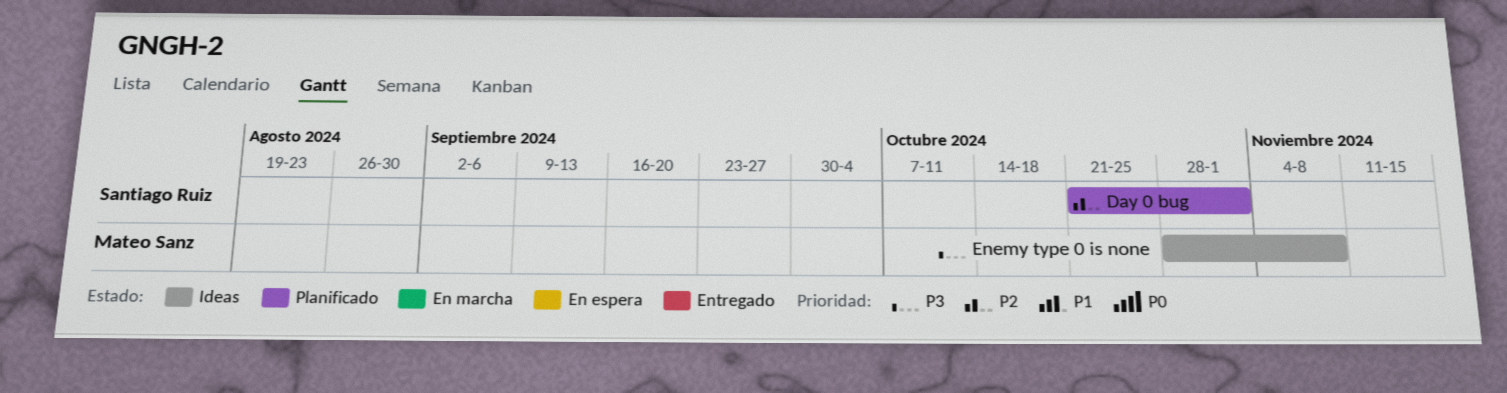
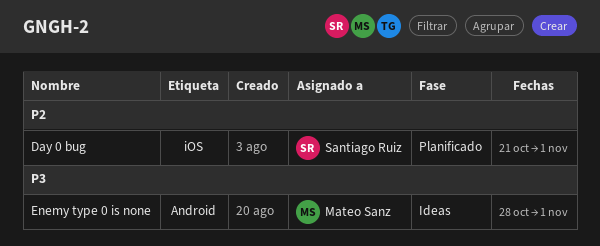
Enemy type 0 is none, due: Nov 8 -> Nov 1

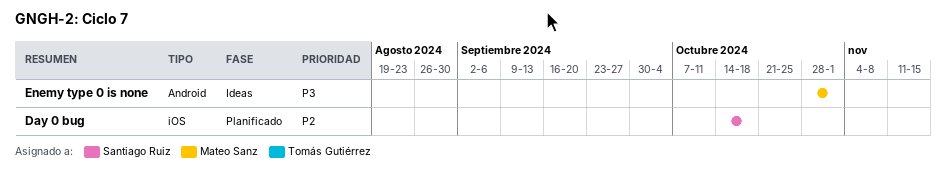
Day 0 bug, start: Oct 21 -> Oct 14
Day 0 bug, due: Nov 1 -> Oct 18

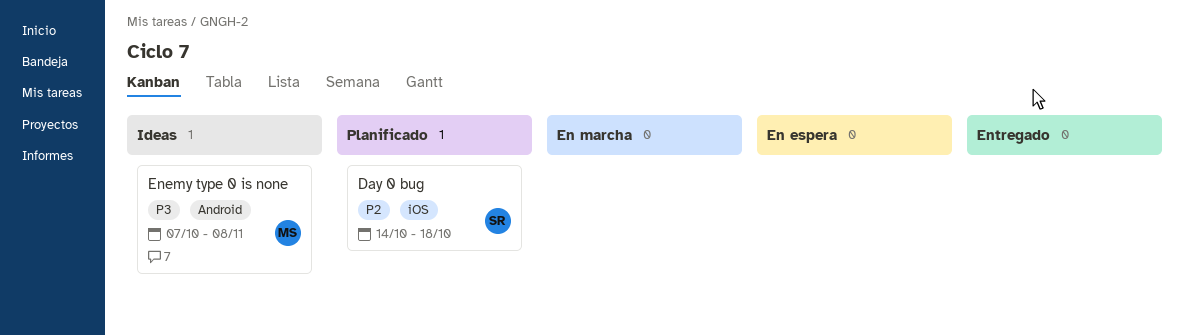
Enemy type 0 is none, start: Oct 28 -> Oct 7
Enemy type 0 is none, due: Nov 1 -> Nov 8

